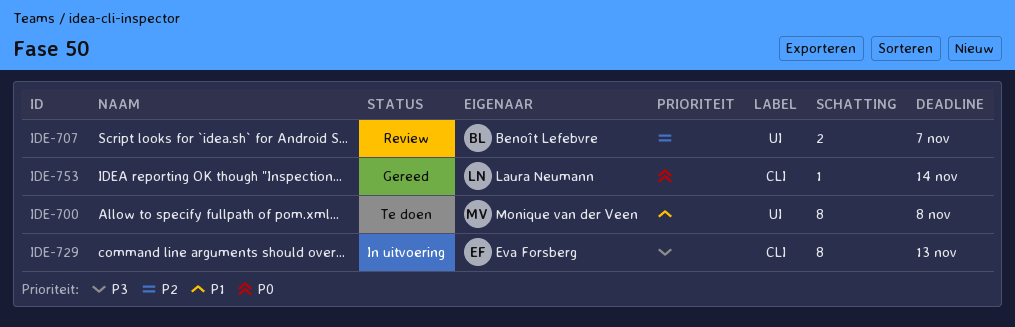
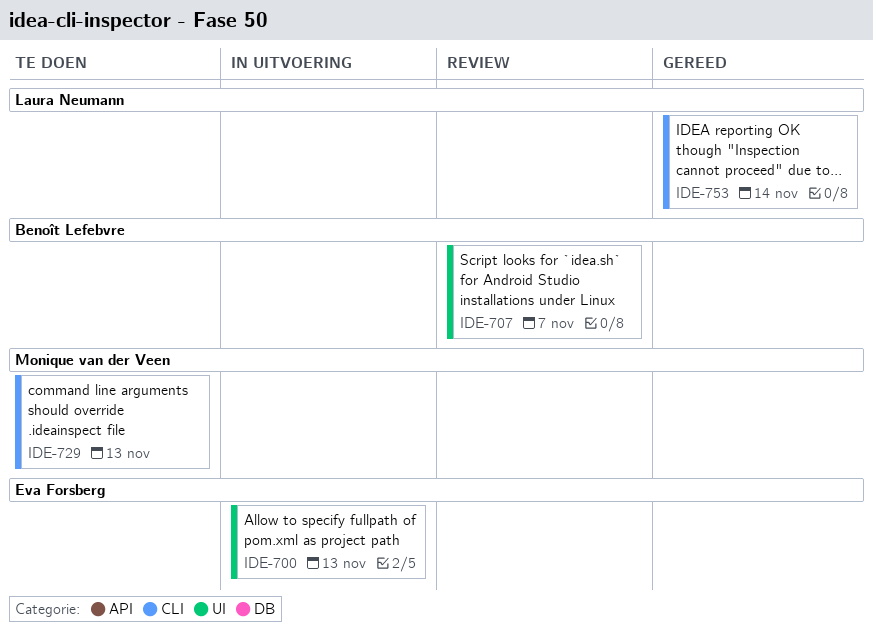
IDE-700, status: Te doen -> In uitvoering
IDE-700, owner: Monique van der Veen -> Eva Forsberg
IDE-700, due: Nov 8 -> Nov 13
IDE-729, status: In uitvoering -> Te doen
IDE-729, owner: Eva Forsberg -> Monique van der Veen

